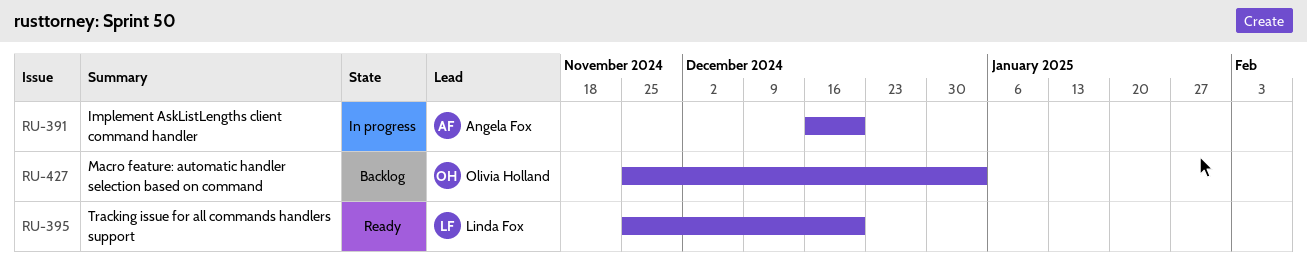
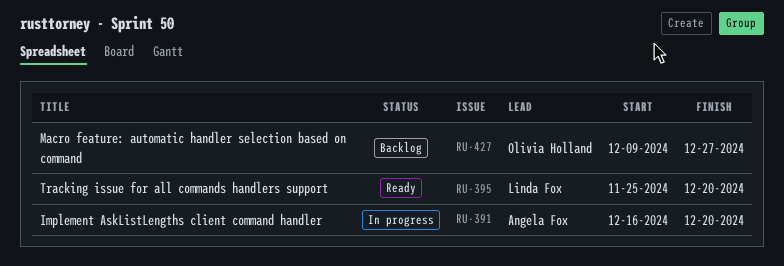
RU-427, start: Nov 25 -> Dec 9
RU-427, due: Jan 3 -> Dec 27

